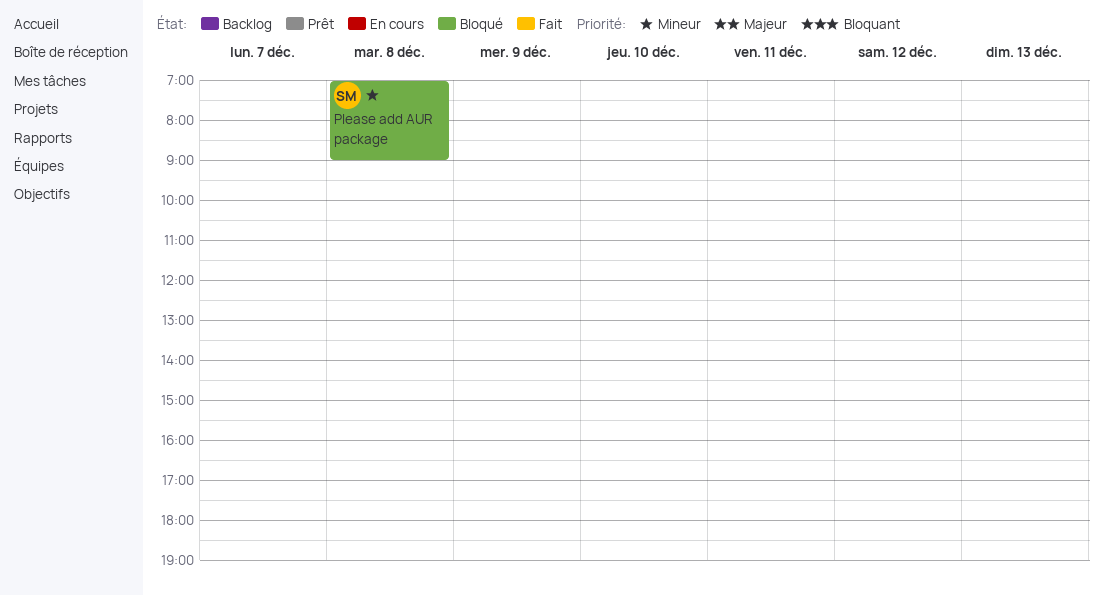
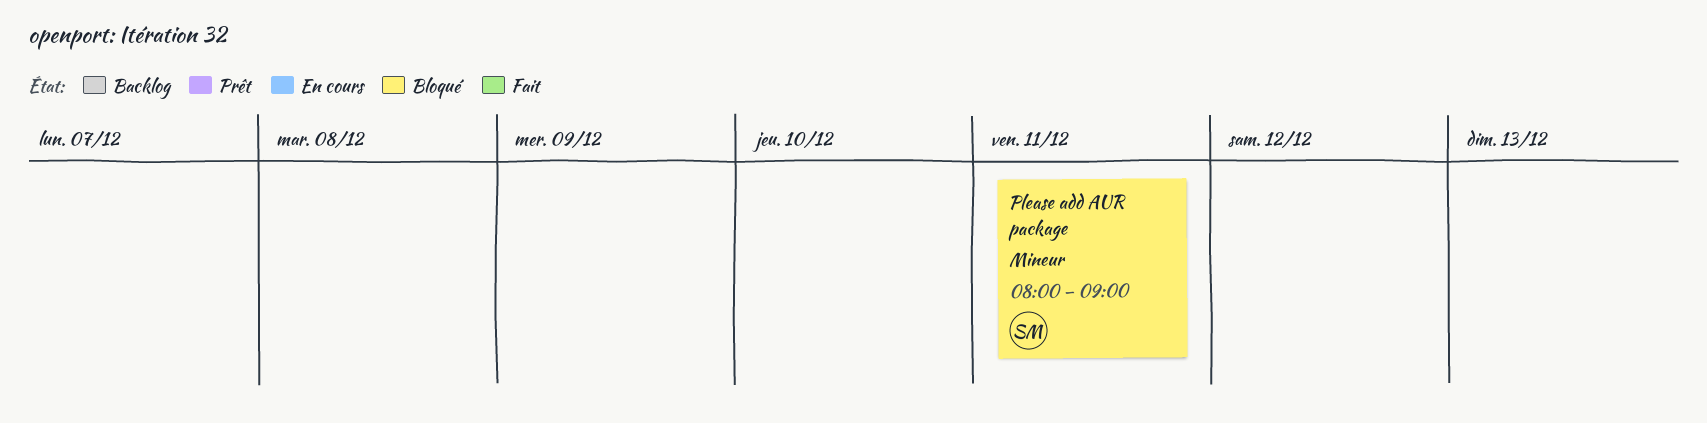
Please add AUR package, day: Dec 8 -> Dec 11
Please add AUR package, begins: 07:00 -> 08:00

